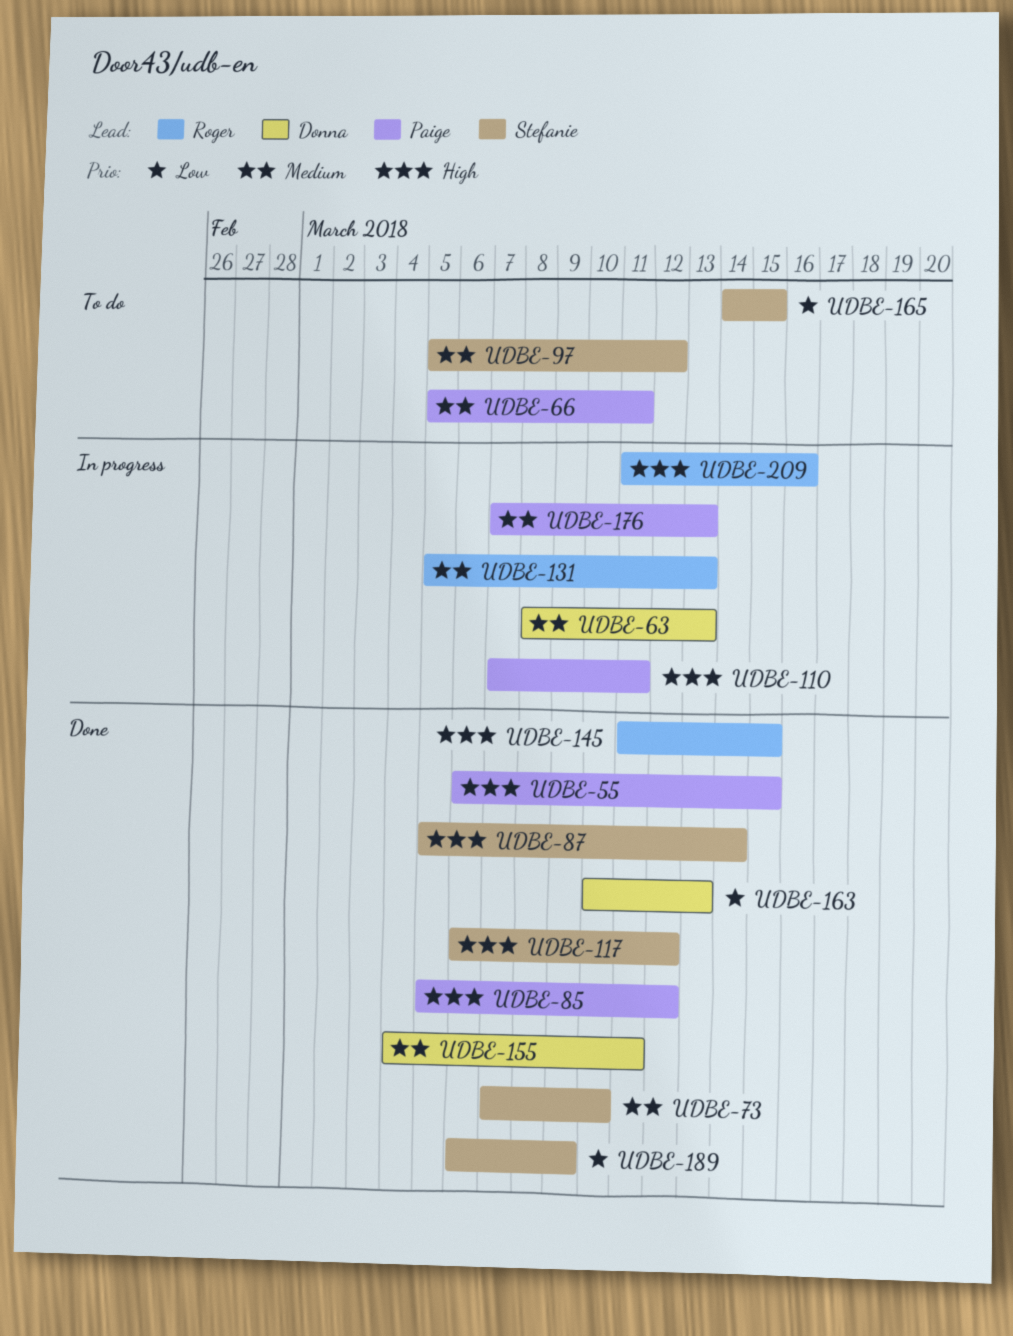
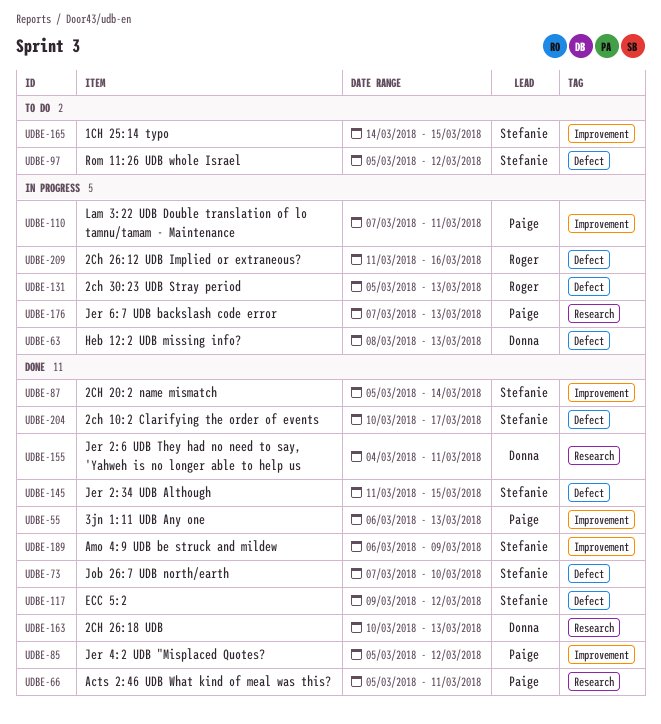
UDBE-55, due: Mar 15 -> Mar 13
UDBE-66, status: To do -> Done
UDBE-117, start: Mar 6 -> Mar 9
UDBE-145, owner: Roger -> Stefanie
UDBE-204: none -> present

